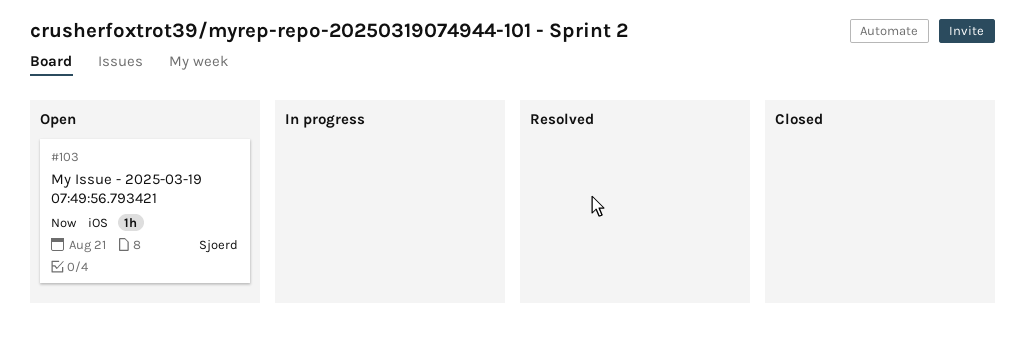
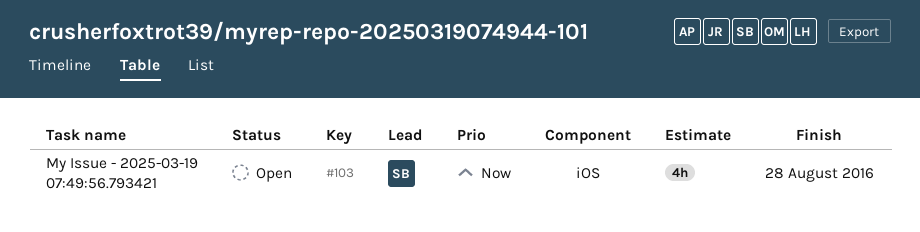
#103, estimate: 1h -> 4h
#103, due: Aug 21 -> Aug 28

